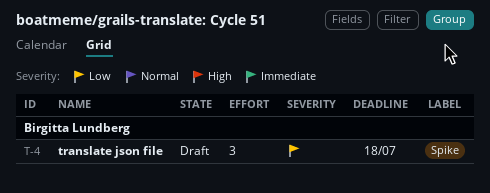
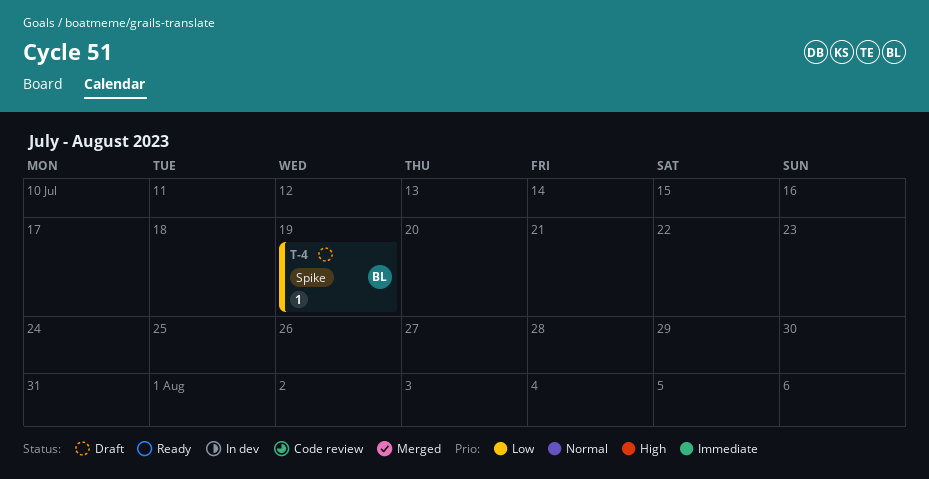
T-4, estimate: 3 -> 1
T-4, due: Jul 18 -> Jul 19

